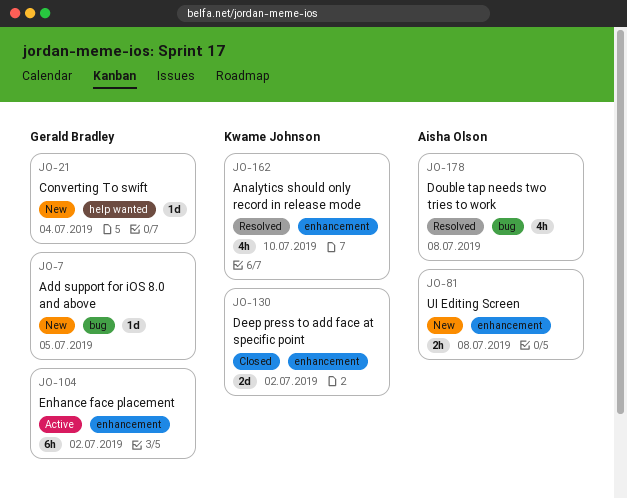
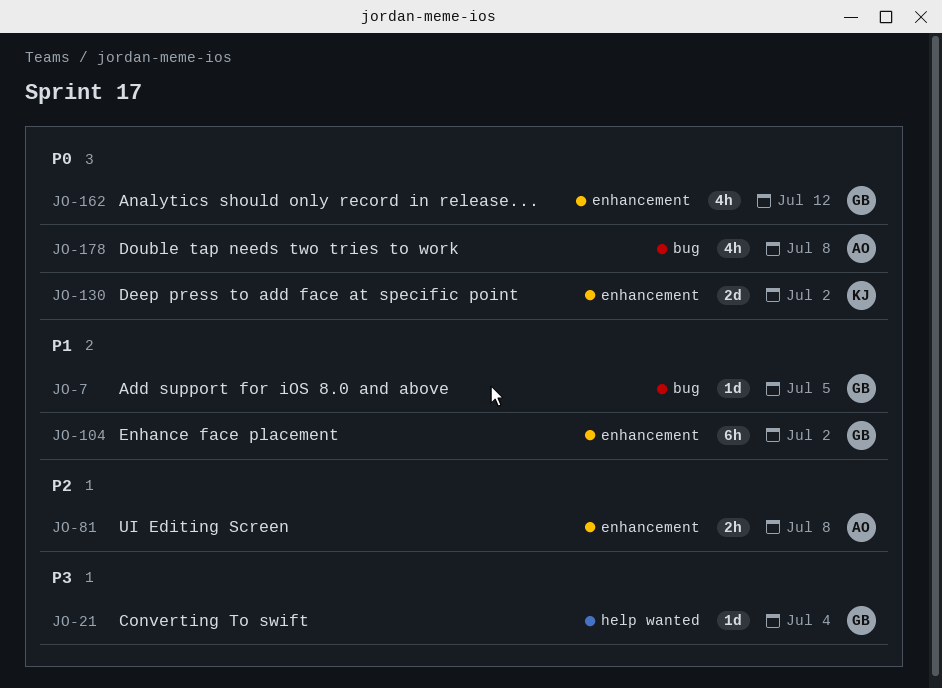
JO-162, owner: Kwame Johnson -> Gerald Bradley
JO-162, due: Jul 10 -> Jul 12

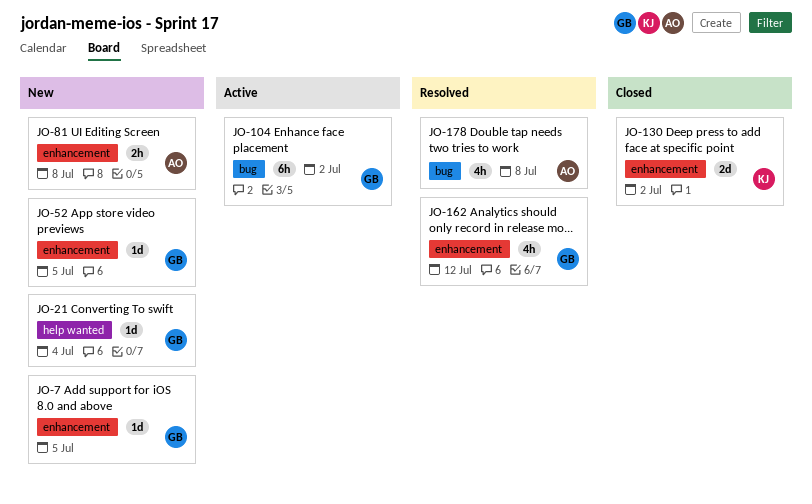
JO-7, label: bug -> enhancement
JO-52: none -> present
JO-104, label: enhancement -> bug

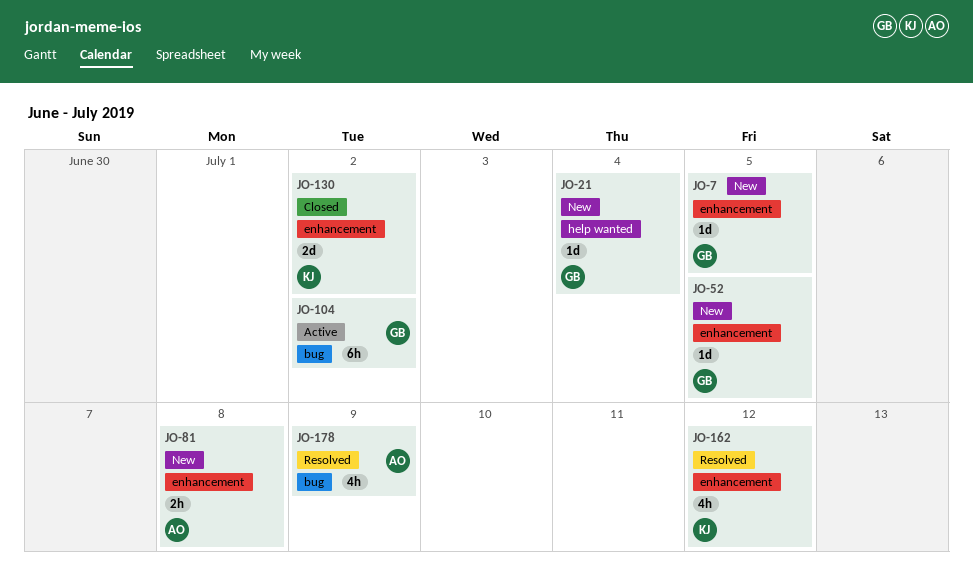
JO-162, owner: GB -> KJ
JO-178, due: Jul 8 -> Jul 9

